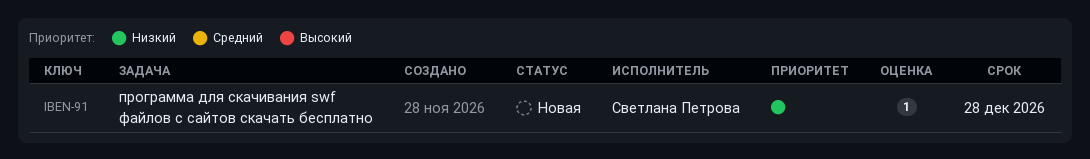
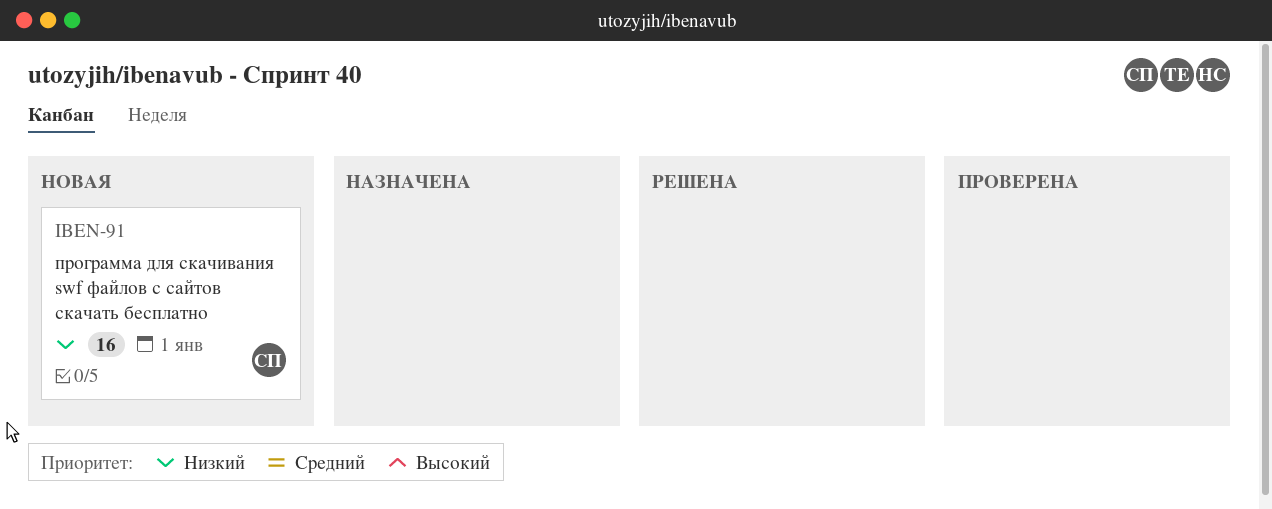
IBEN-91, estimate: 1 -> 16
IBEN-91, due: Dec 28 -> Jan 1

